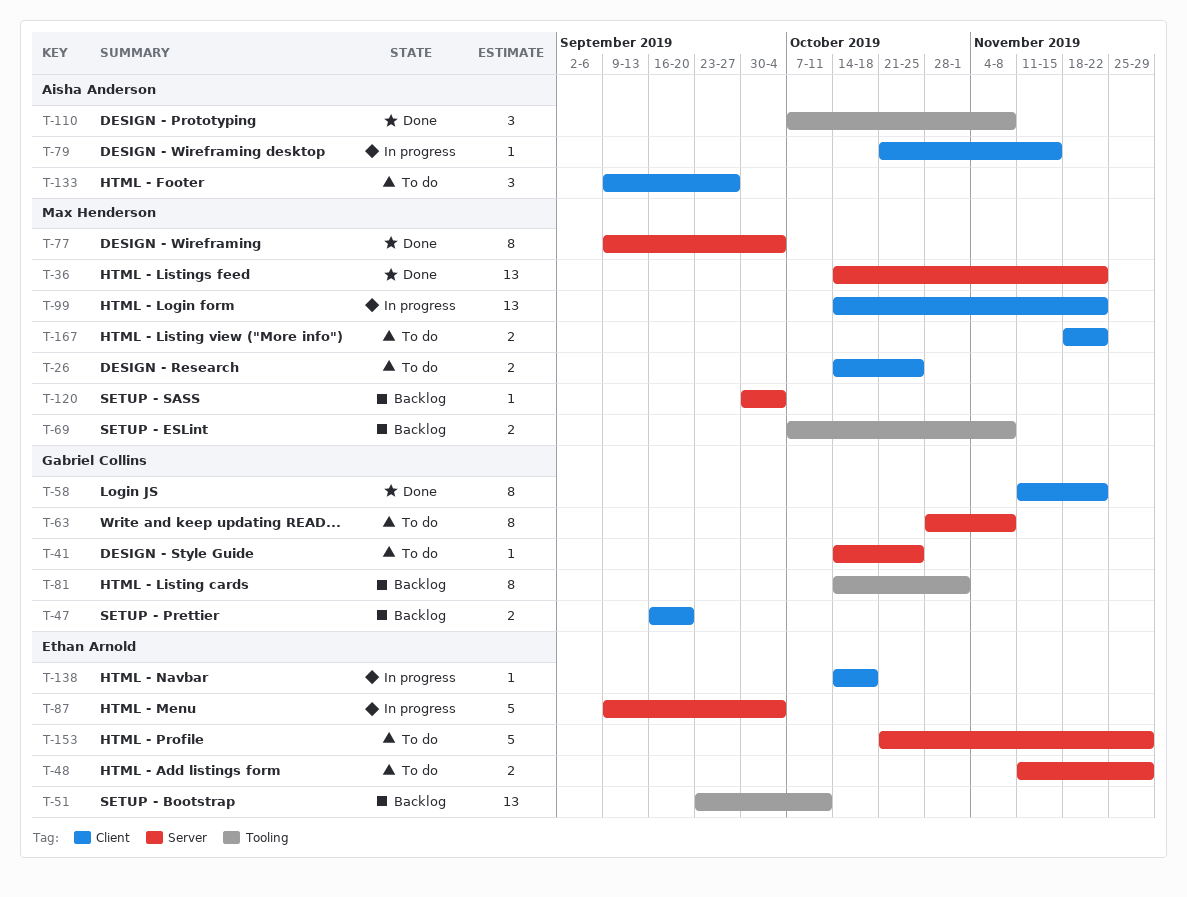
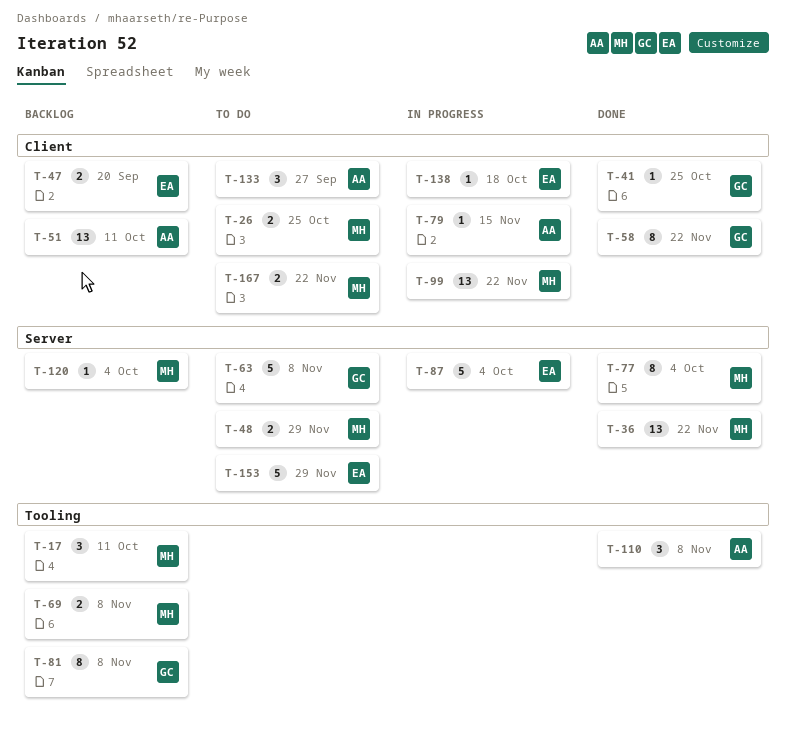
T-17: none -> present
T-41, status: To do -> Done
T-41, label: Server -> Client
T-47, owner: Gabriel Collins -> Ethan Arnold
T-48, owner: Ethan Arnold -> Max Henderson
T-51, owner: Ethan Arnold -> Aisha Anderson
T-51, label: Tooling -> Client
T-63, estimate: 8 -> 5
T-81, due: Nov 1 -> Nov 8

